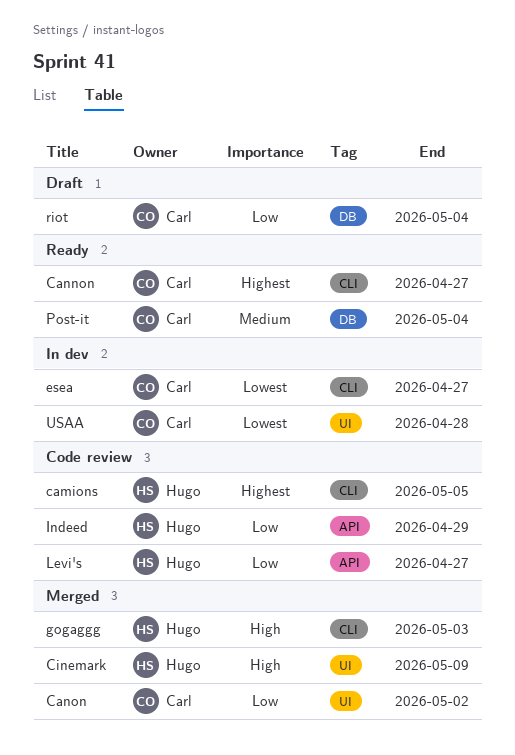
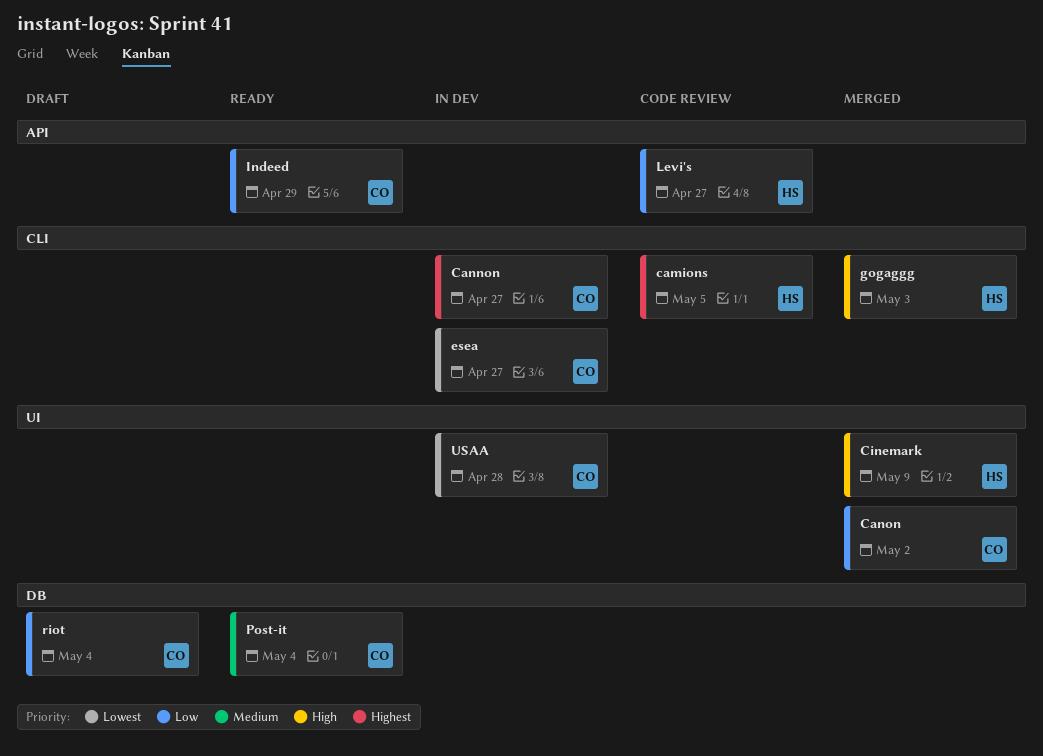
Cannon, status: Ready -> In dev
Indeed, status: Code review -> Ready
Indeed, owner: Hugo -> Carl

